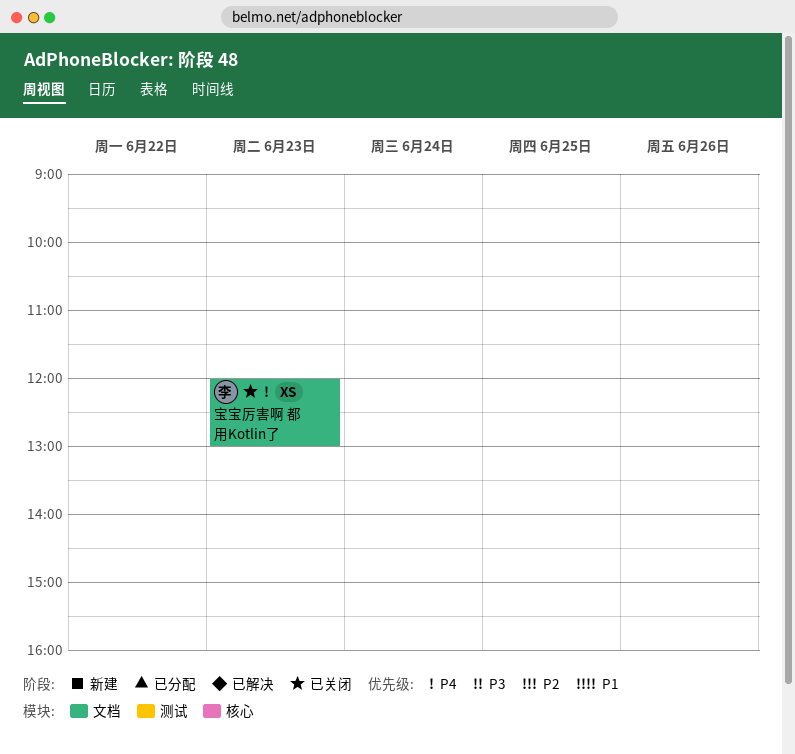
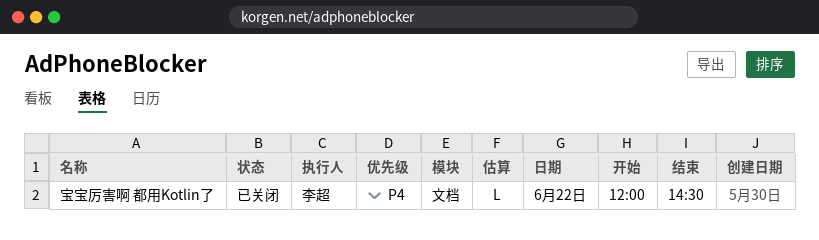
宝宝厉害啊 都用Kotlin了, estimate: XS -> L
宝宝厉害啊 都用Kotlin了, day: Jun 23 -> Jun 22
宝宝厉害啊 都用Kotlin了, ends: 13:00 -> 14:30

